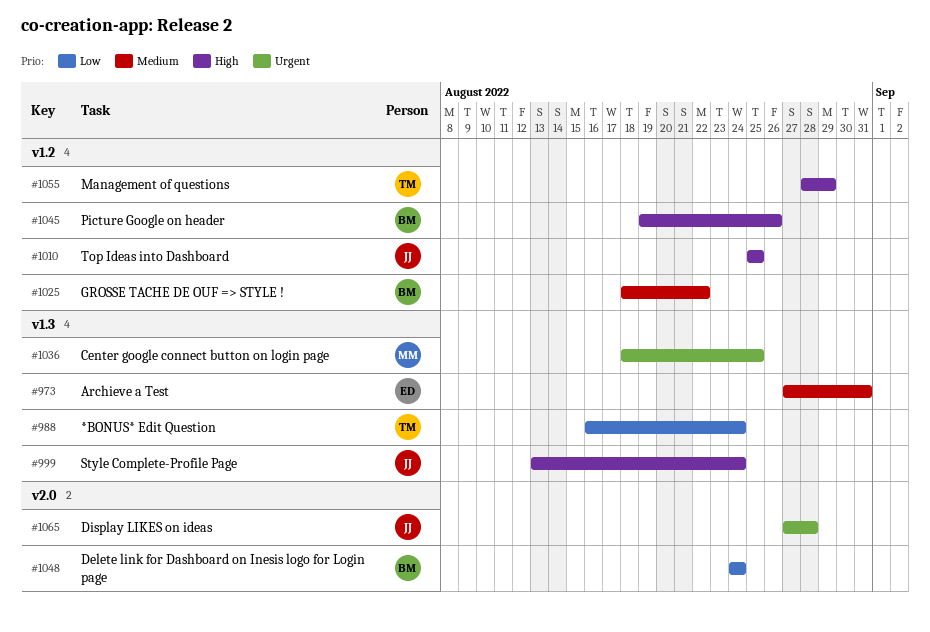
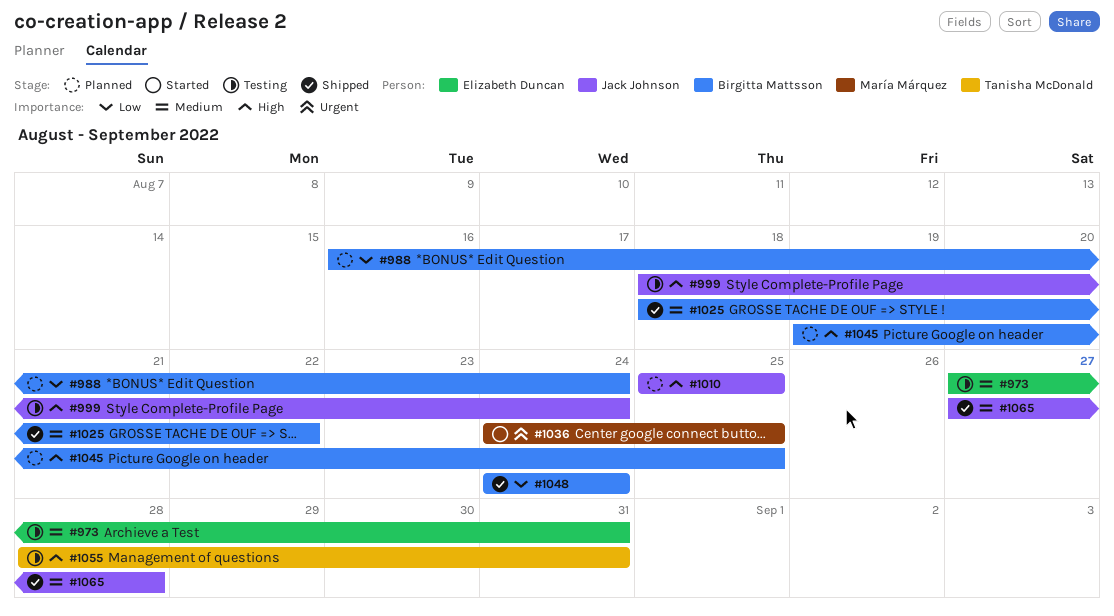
#988, owner: Tanisha McDonald -> Birgitta Mattsson
#999, start: Aug 13 -> Aug 18
#1036, start: Aug 18 -> Aug 24
#1045, due: Aug 26 -> Aug 25
#1055, due: Aug 29 -> Aug 31
#1065, priority: Urgent -> Medium

